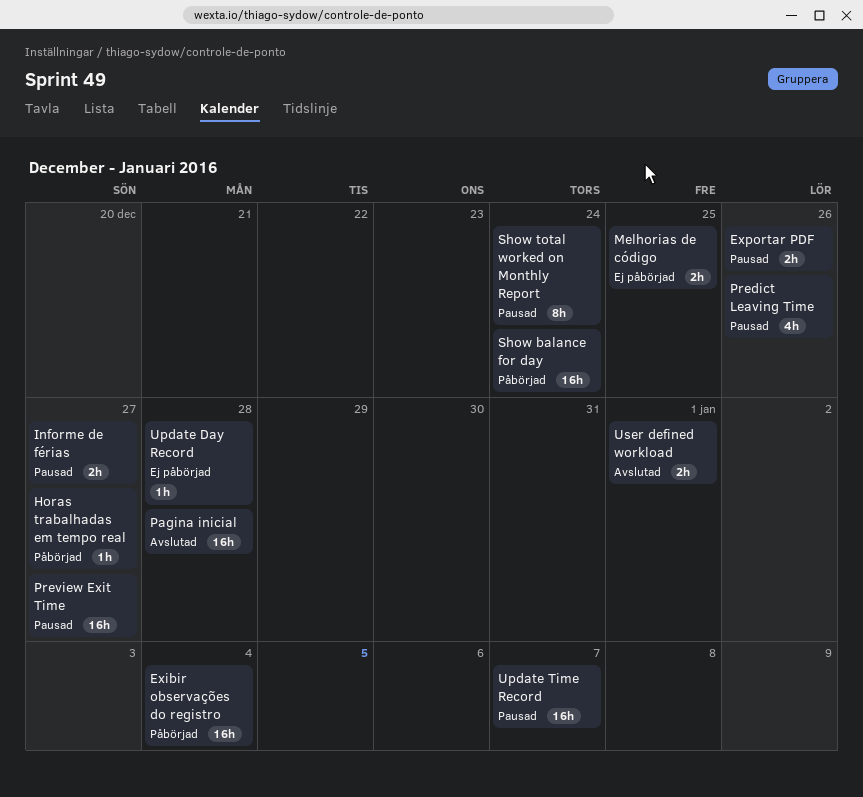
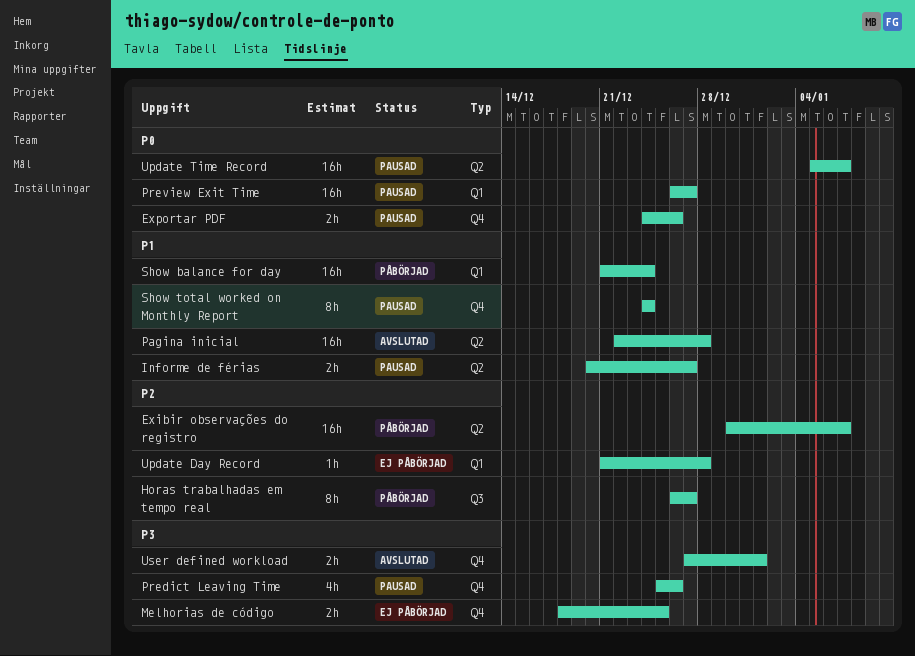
Exibir observações do registro, due: Jan 4 -> Jan 7
Horas trabalhadas em tempo real, estimate: 1h -> 8h

